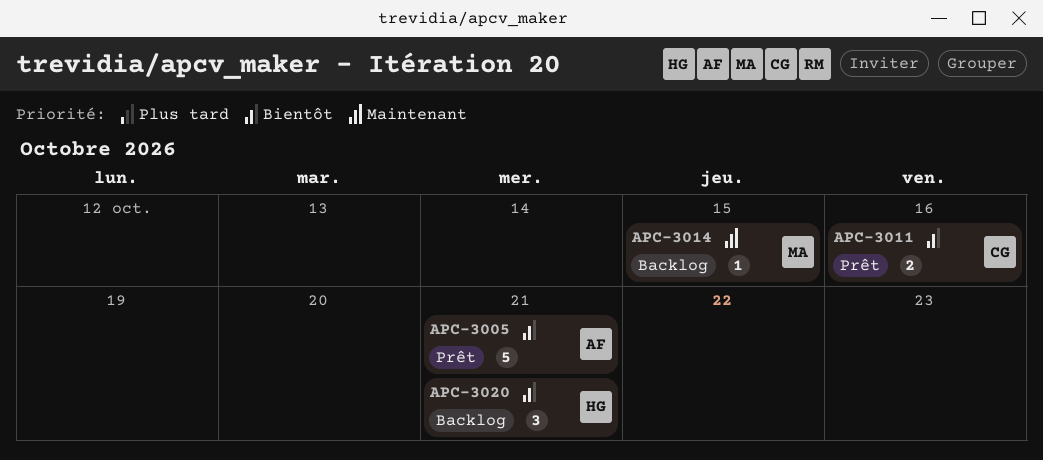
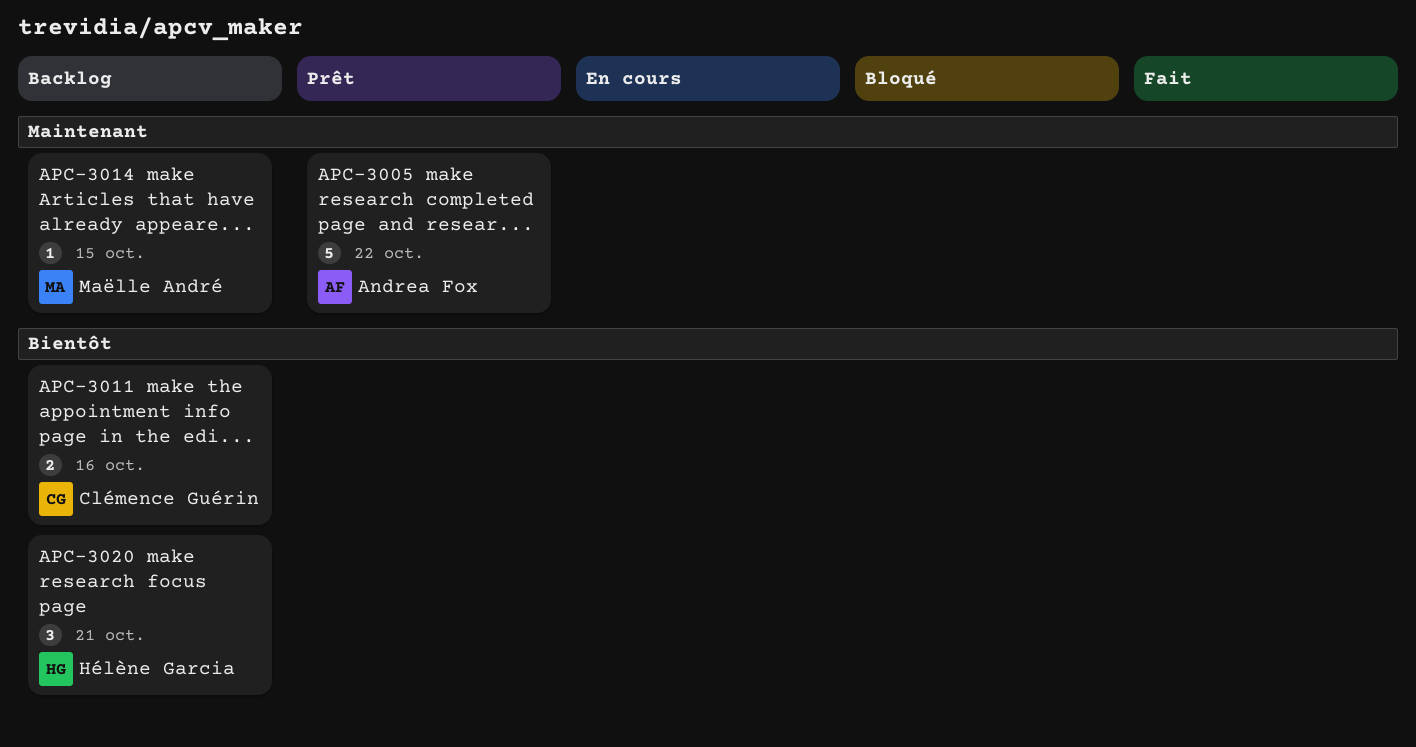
APC-3005, priority: Bientôt -> Maintenant
APC-3005, due: Oct 21 -> Oct 22
APC-3011, status: Prêt -> Backlog

